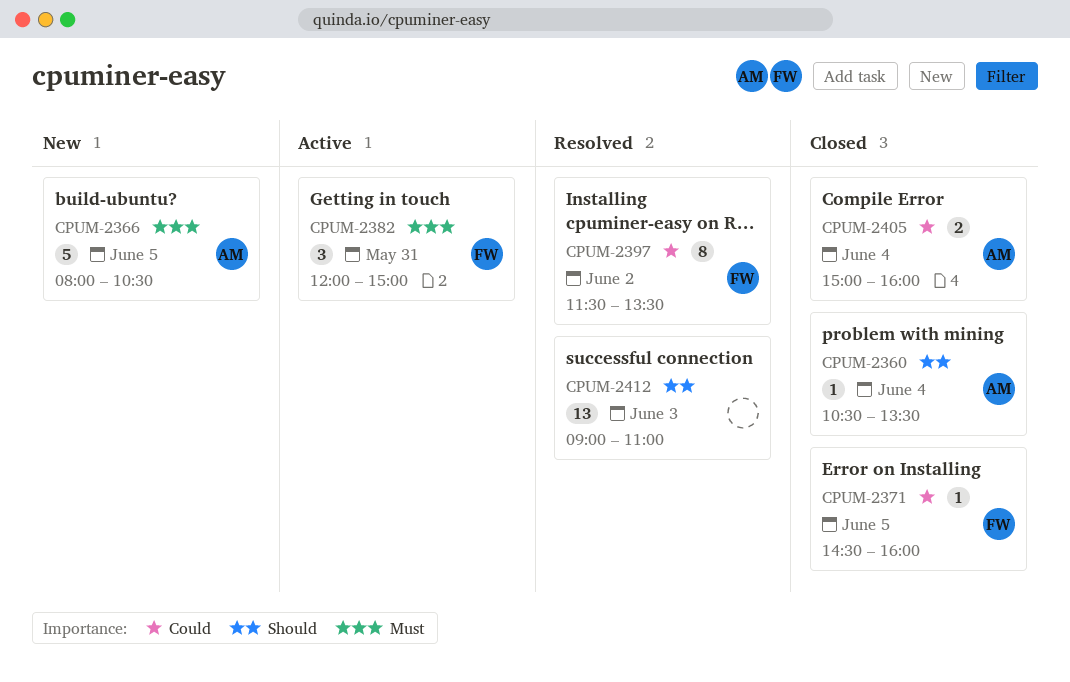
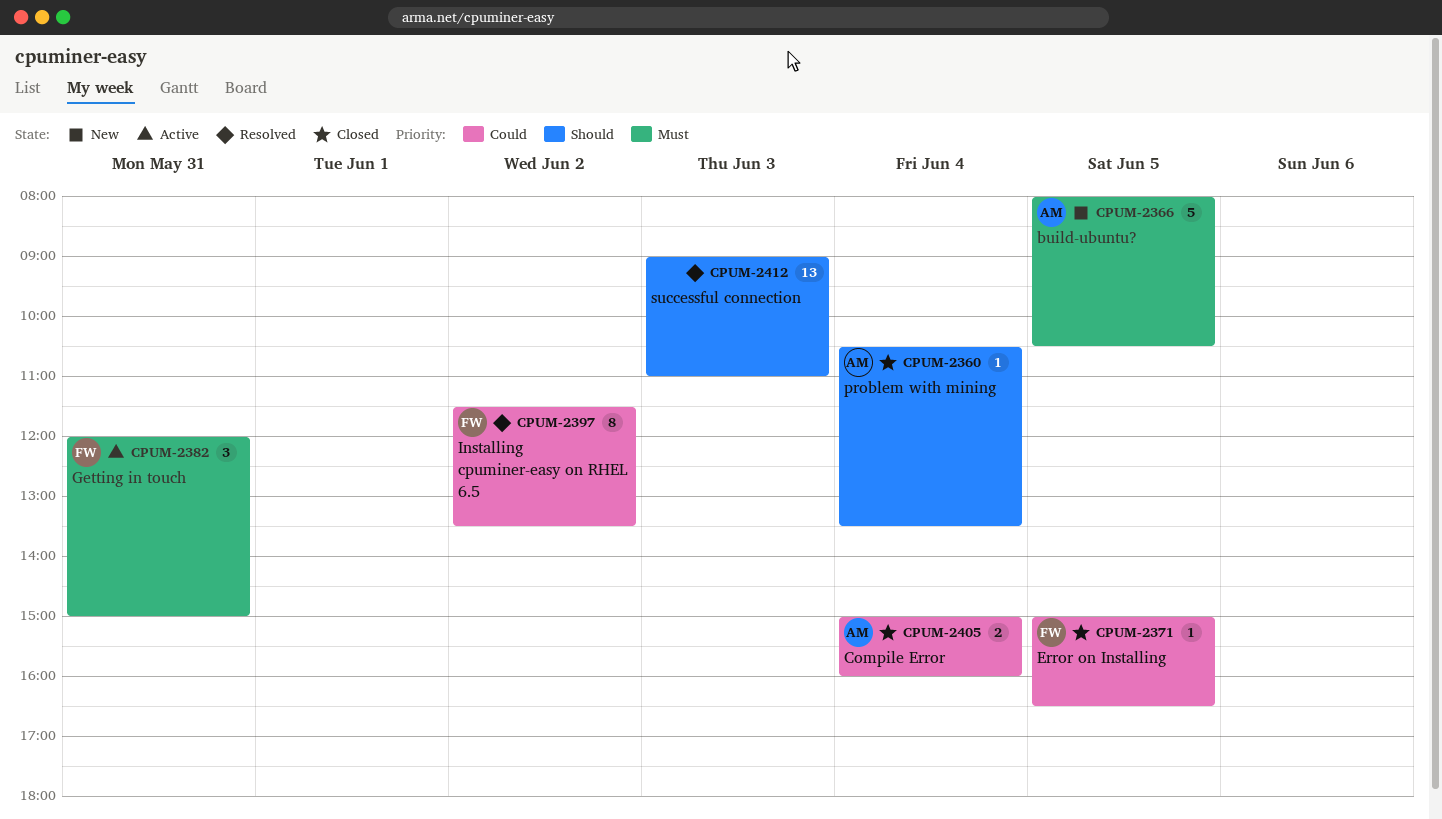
CPUM-2371, begins: 14:30 -> 15:00
CPUM-2371, ends: 16:00 -> 16:30

